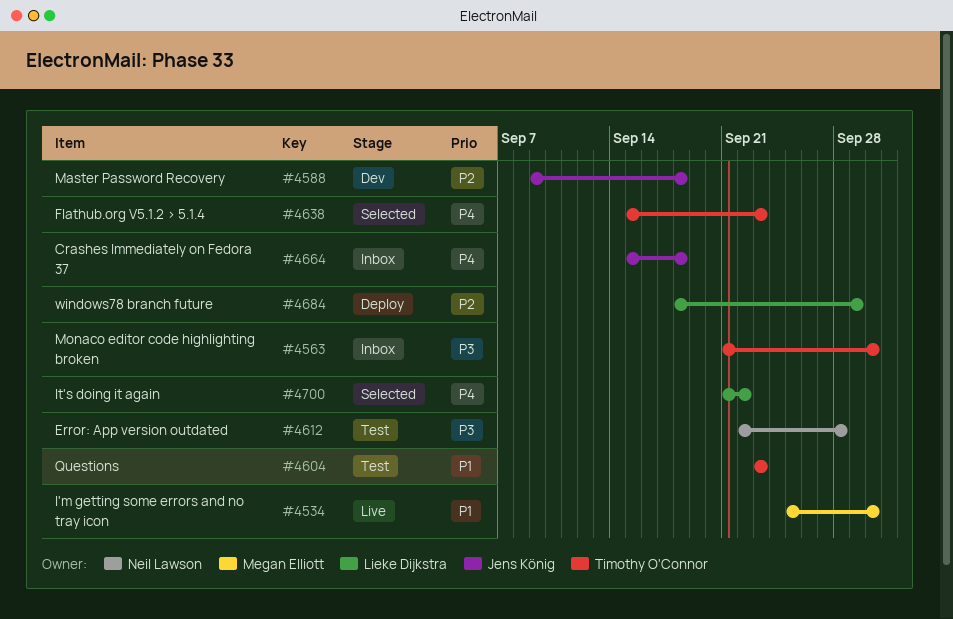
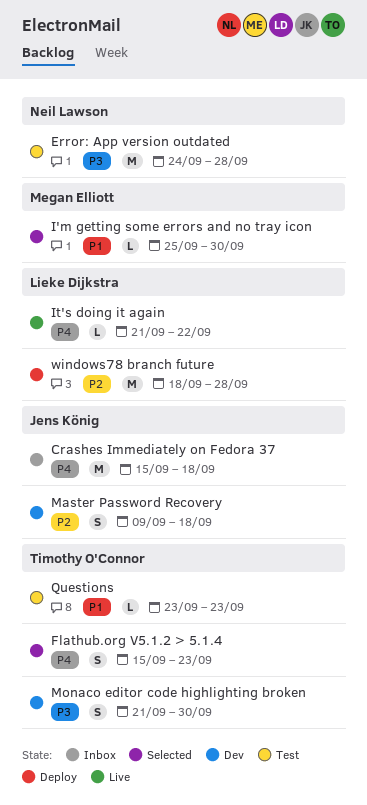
Error: App version outdated, start: Sep 22 -> Sep 24
I'm getting some errors and no tray icon, status: Live -> Selected
It's doing it again, status: Selected -> Live
Monaco editor code highlighting broken, status: Inbox -> Dev
windows78 branch future, due: Sep 29 -> Sep 28

